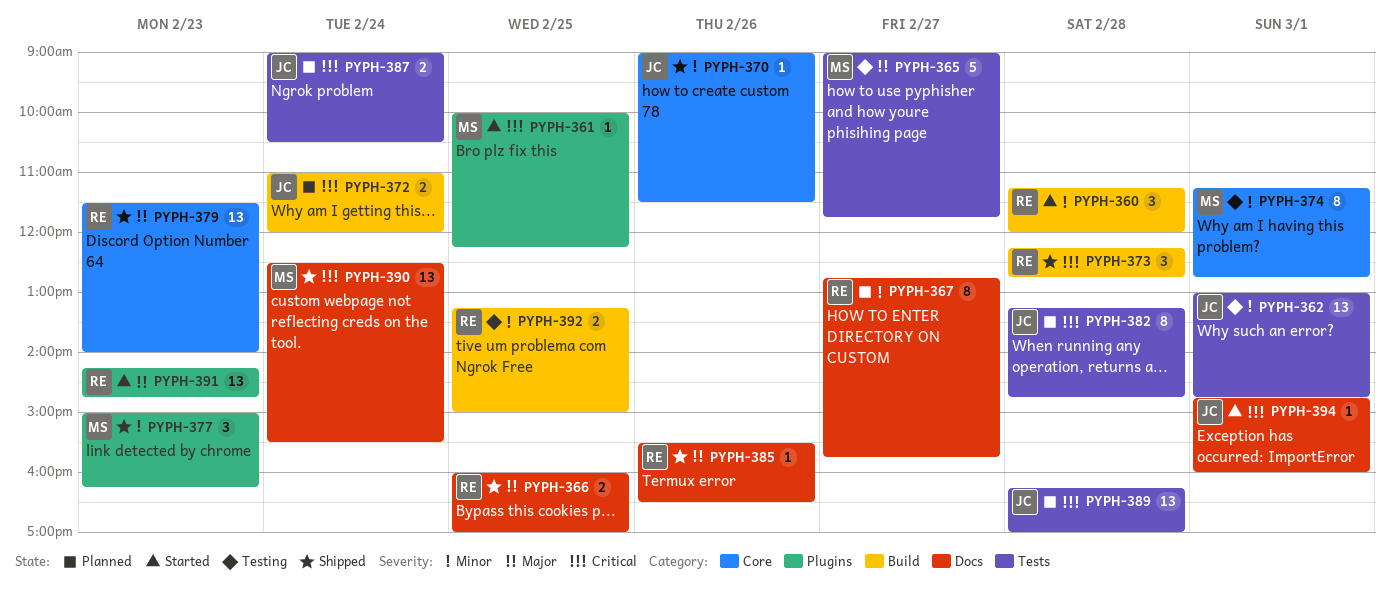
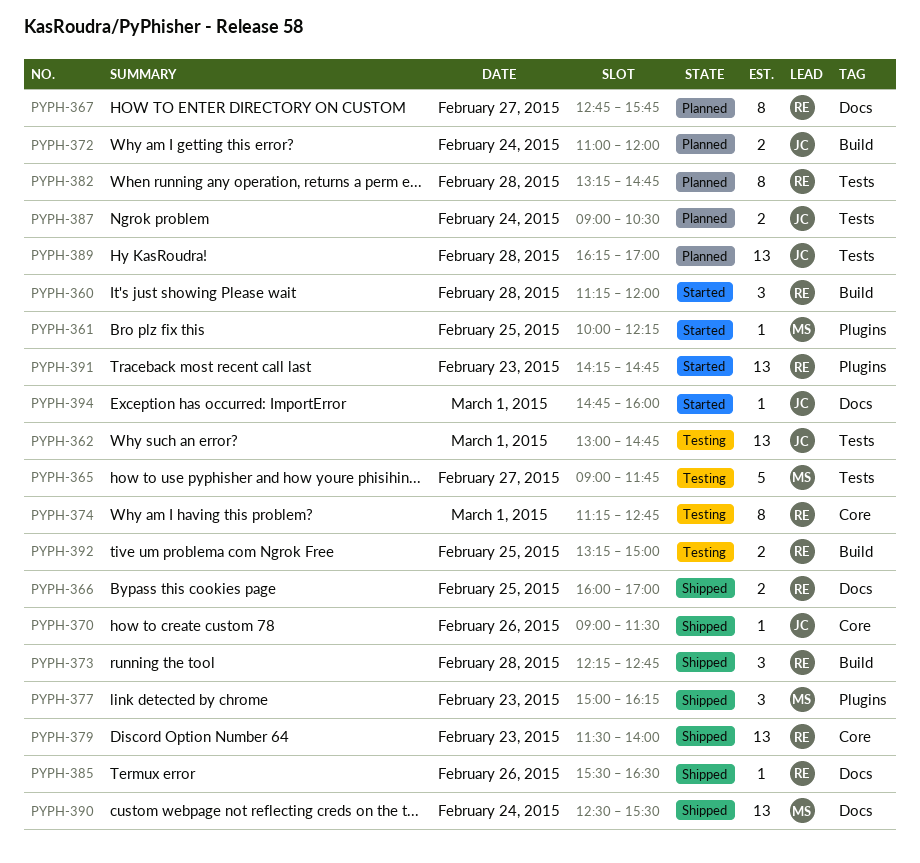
PYPH-374, owner: MS -> RE
PYPH-382, owner: JC -> RE

